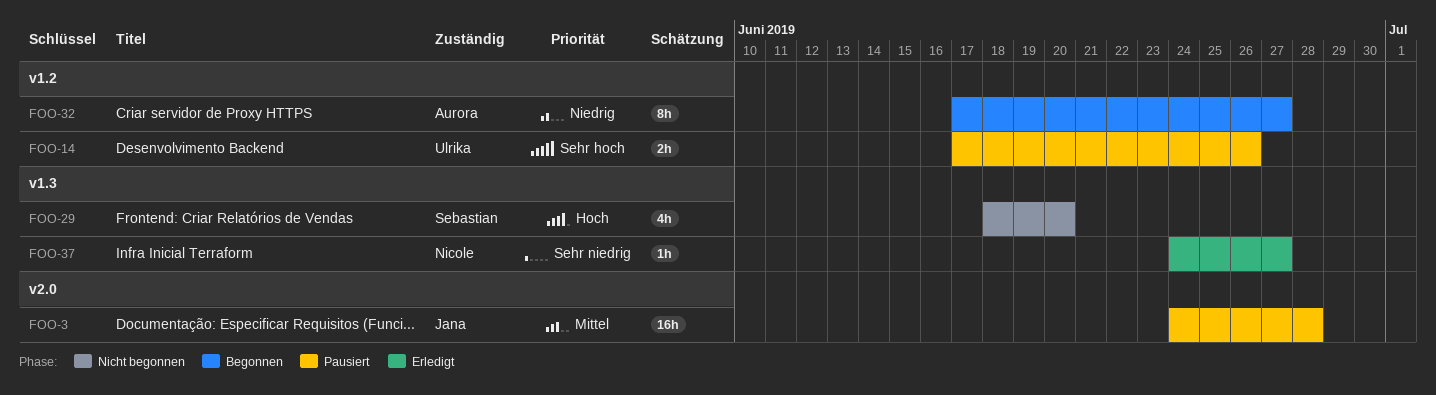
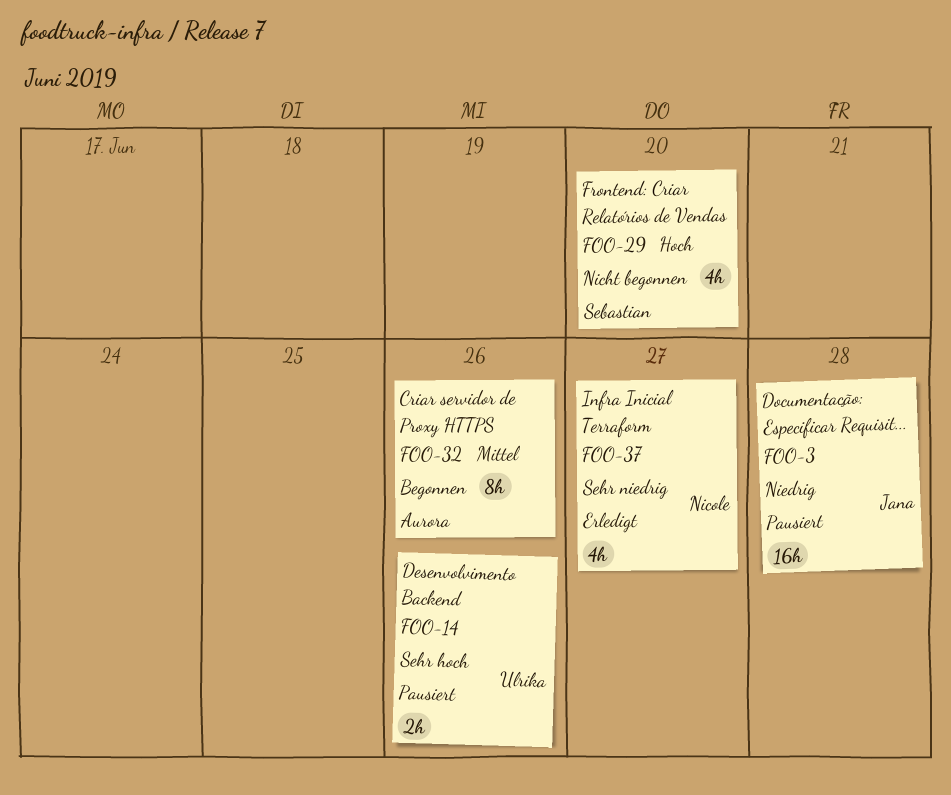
FOO-3, priority: Mittel -> Niedrig
FOO-32, priority: Niedrig -> Mittel
FOO-32, due: Jun 27 -> Jun 26
FOO-37, estimate: 1h -> 4h

